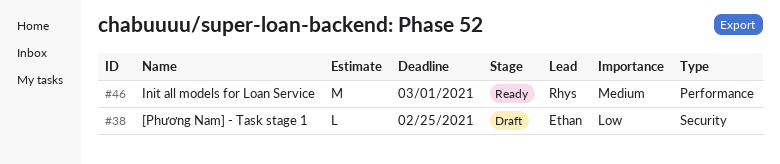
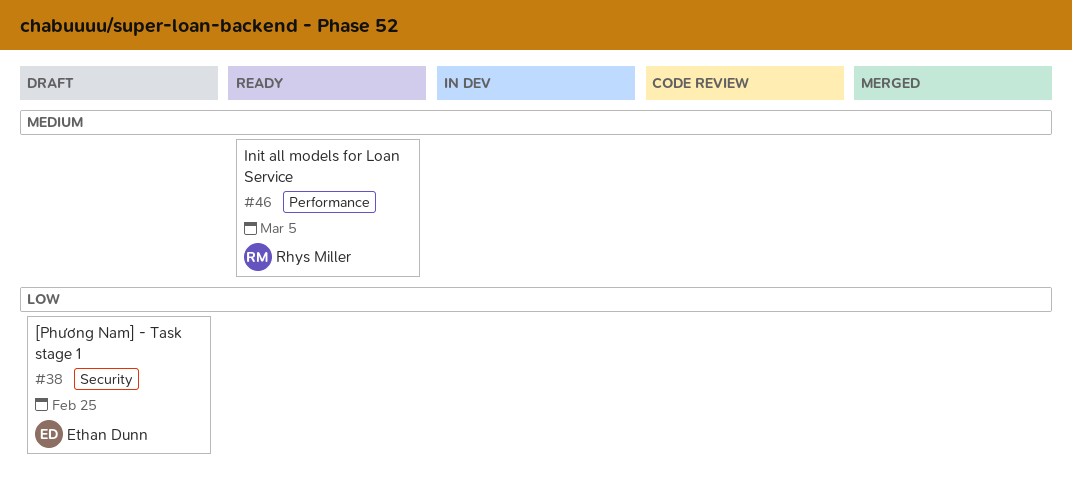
#46, due: Mar 1 -> Mar 5

